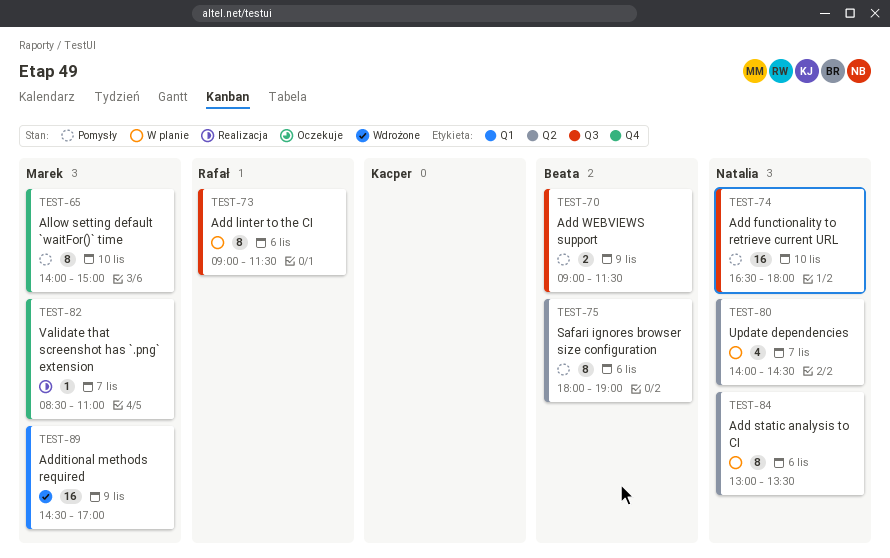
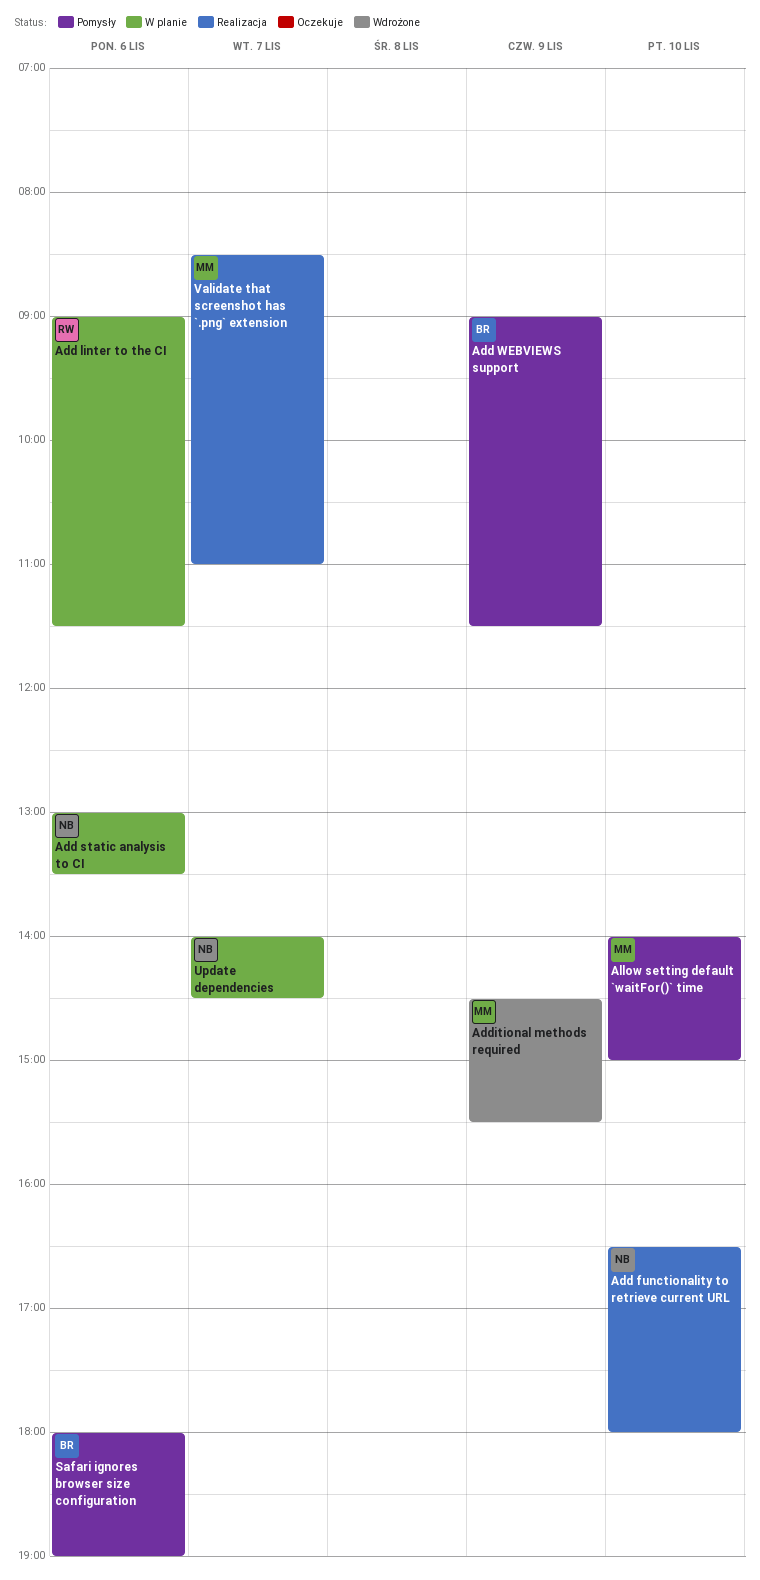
Add functionality to retrieve current URL, status: Pomysły -> Realizacja
Additional methods required, ends: 17:00 -> 15:30

